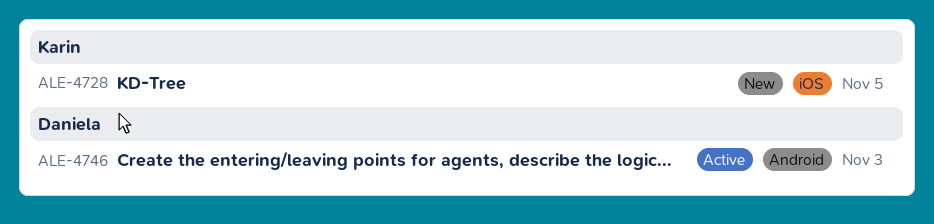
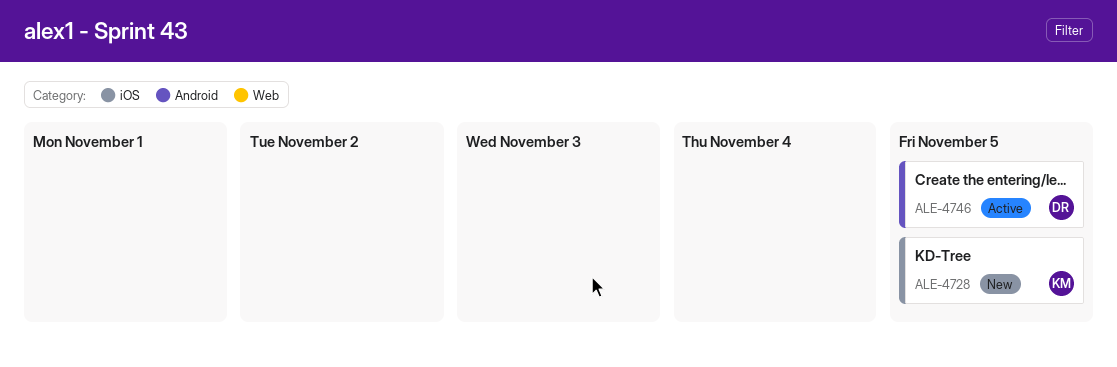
ALE-4746, due: Nov 3 -> Nov 5

